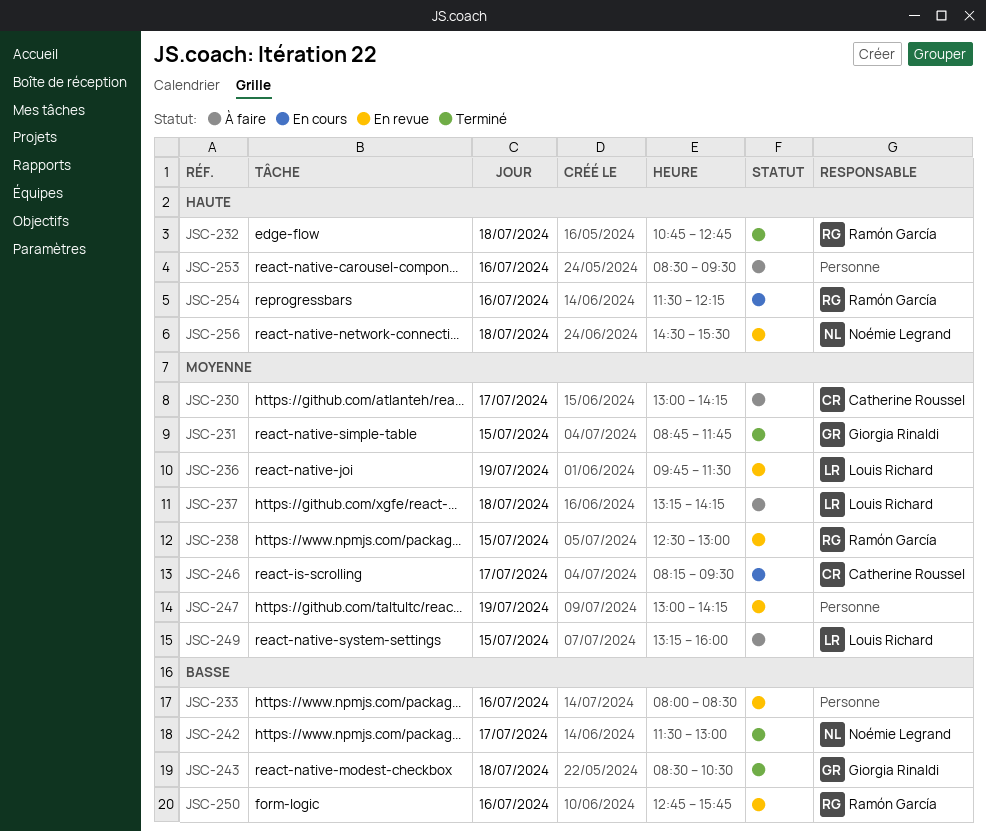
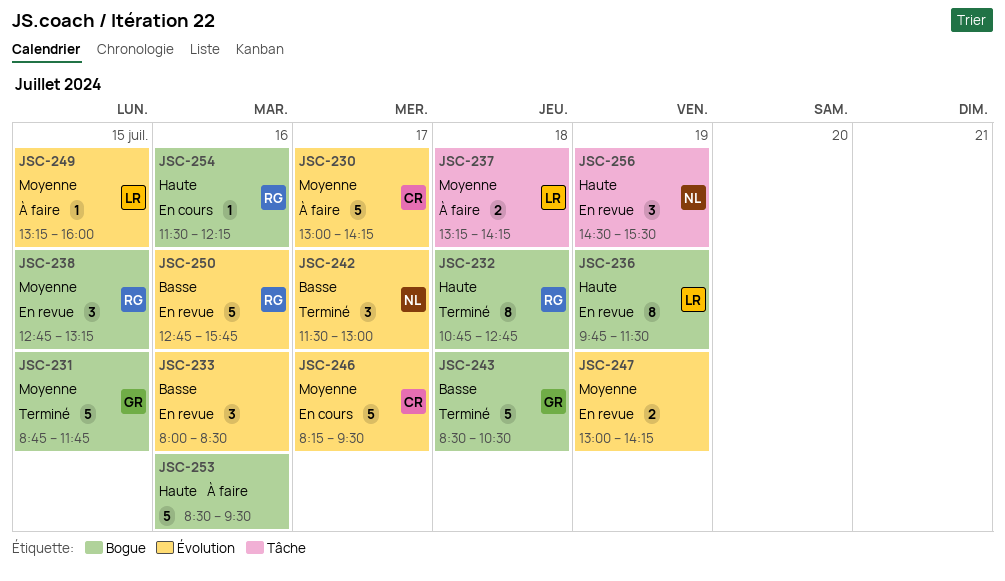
JSC-236, priority: Moyenne -> Haute
JSC-238, begins: 12:30 -> 12:45
JSC-238, ends: 13:00 -> 13:15
JSC-256, day: Jul 18 -> Jul 19

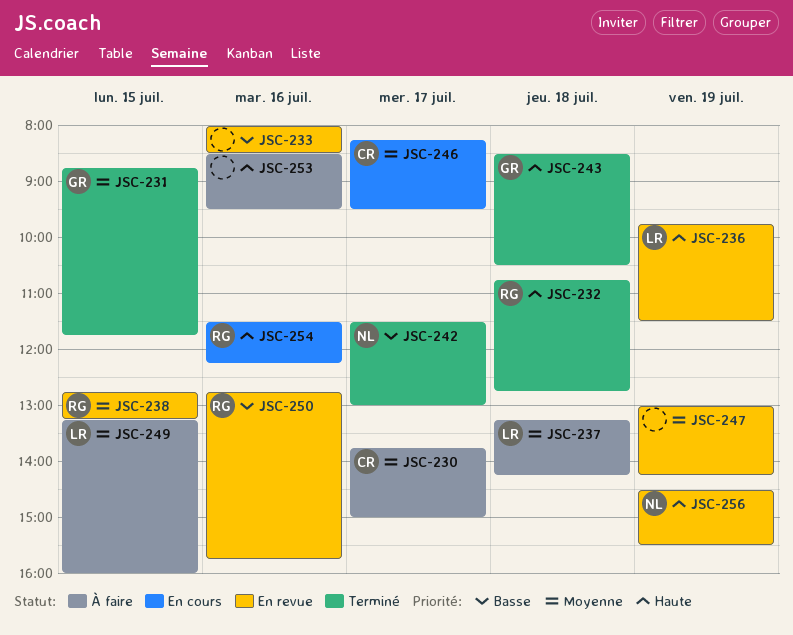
JSC-230, begins: 13:00 -> 13:45
JSC-230, ends: 14:15 -> 15:00
JSC-243, priority: Basse -> Haute

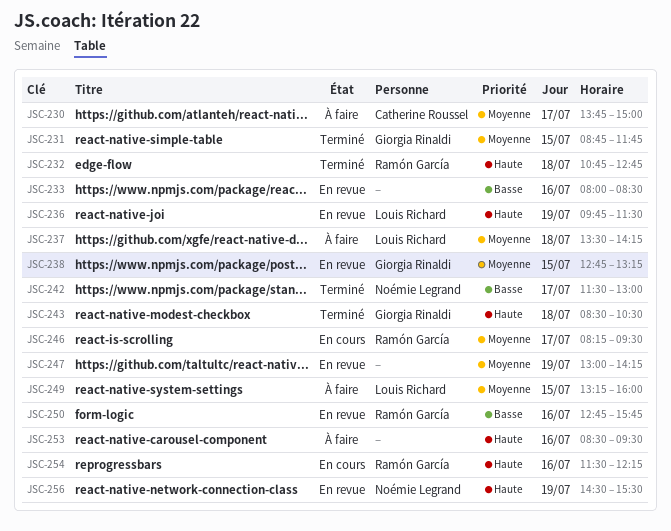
JSC-237, begins: 13:15 -> 13:30
JSC-238, owner: Ramón García -> Giorgia Rinaldi
JSC-246, owner: Catherine Roussel -> Ramón García

